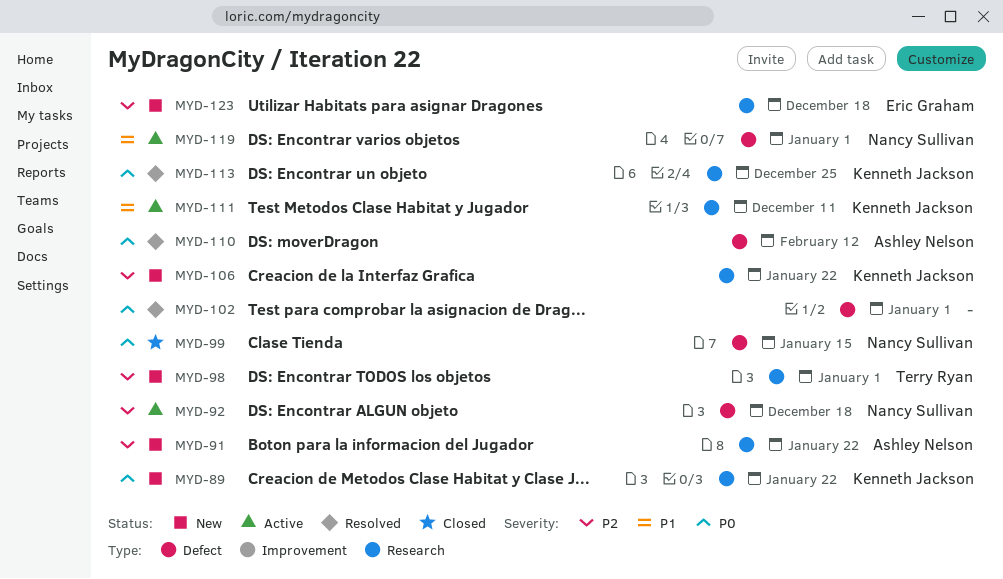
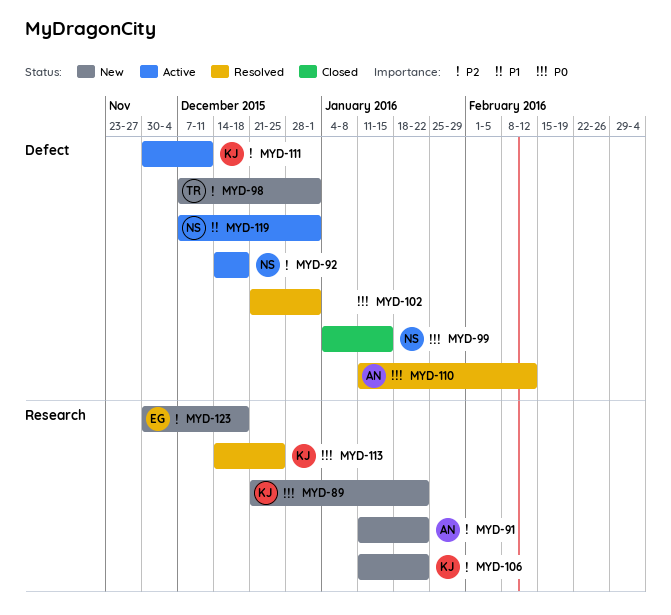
MYD-98, label: Research -> Defect
MYD-111, priority: P1 -> P2
MYD-111, label: Research -> Defect

